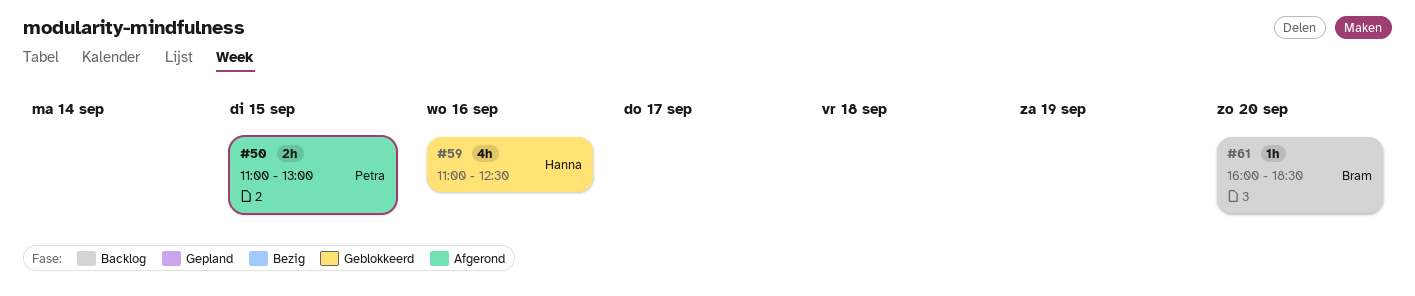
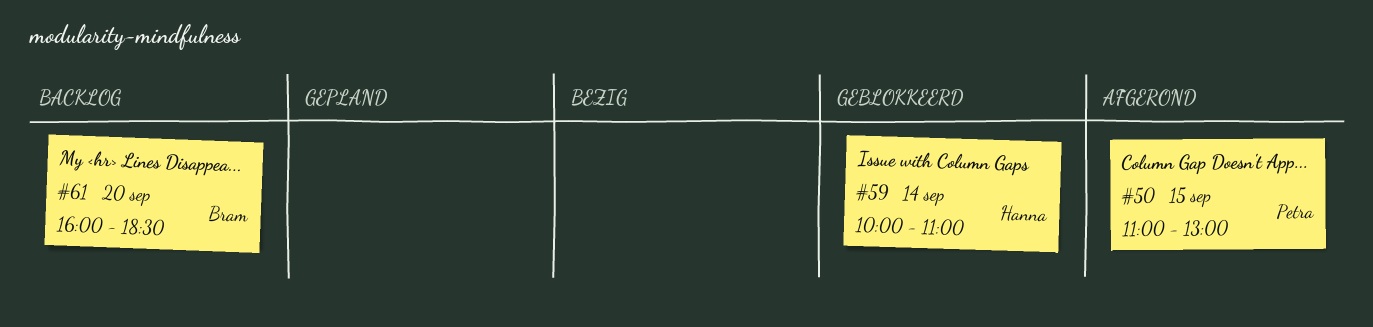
#59, day: Sep 16 -> Sep 14
#59, begins: 11:00 -> 10:00
#59, ends: 12:30 -> 11:00

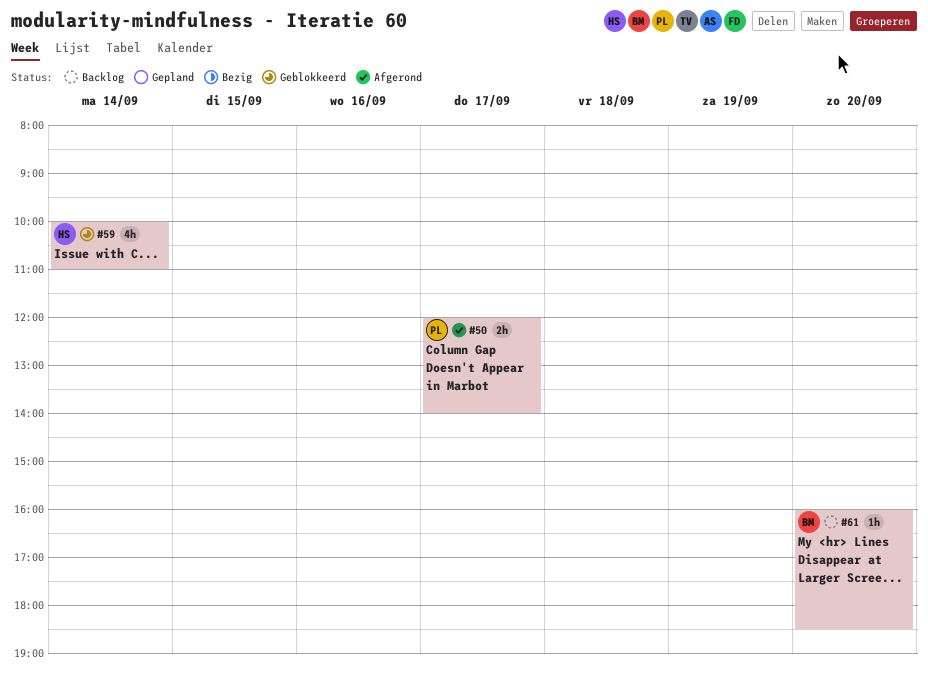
#50, day: Sep 15 -> Sep 17
#50, begins: 11:00 -> 12:00
#50, ends: 13:00 -> 14:00

